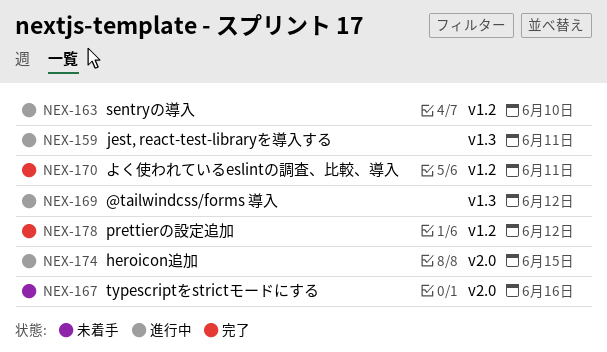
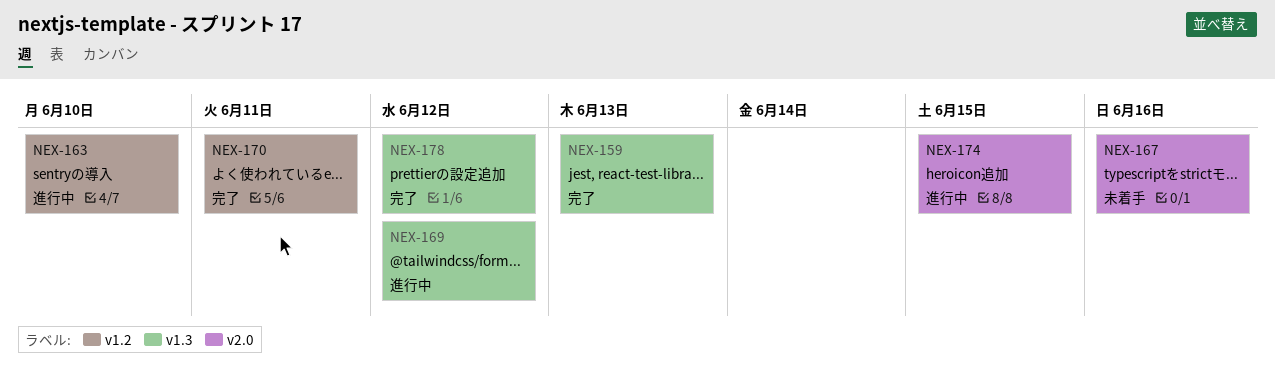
NEX-159, status: 進行中 -> 完了
NEX-159, due: Jun 11 -> Jun 13
NEX-178, label: v1.2 -> v1.3

